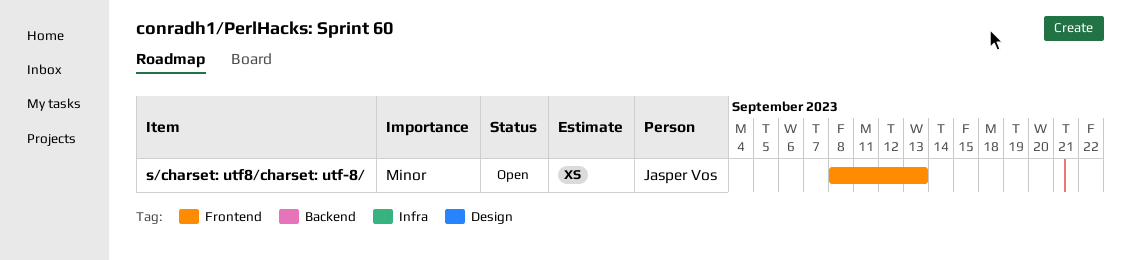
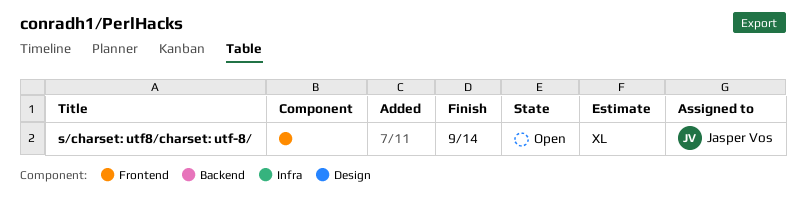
s/charset: utf8/charset: utf-8/, estimate: XS -> XL
s/charset: utf8/charset: utf-8/, due: Sep 13 -> Sep 14

